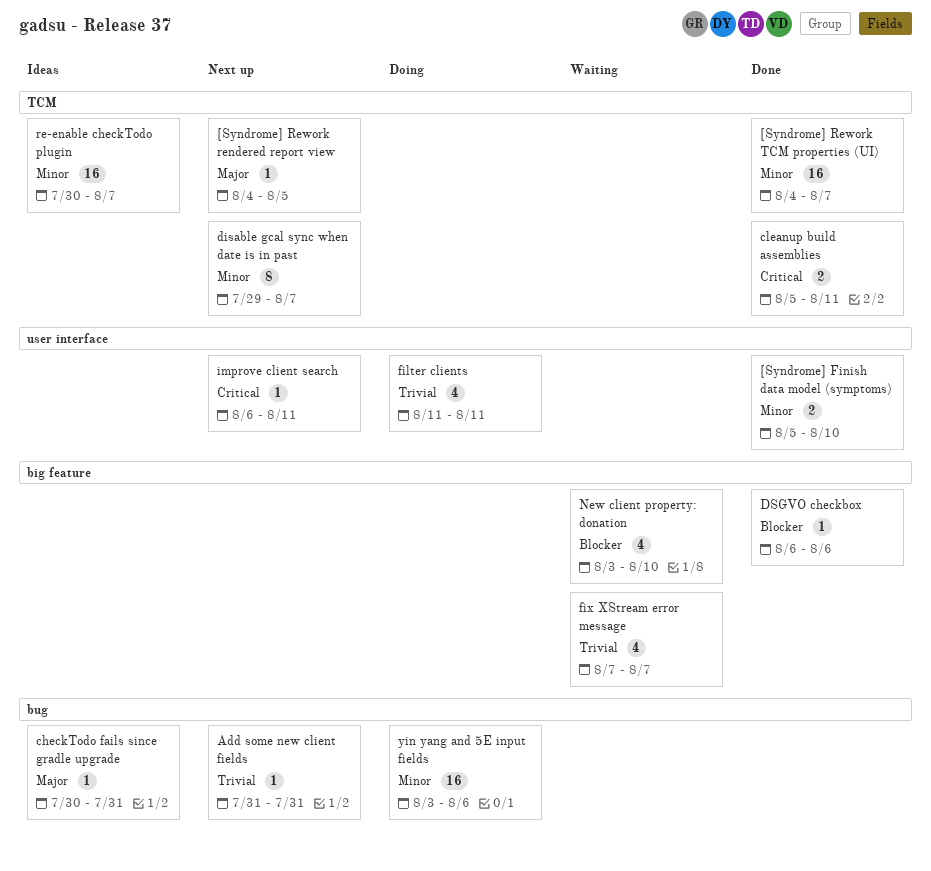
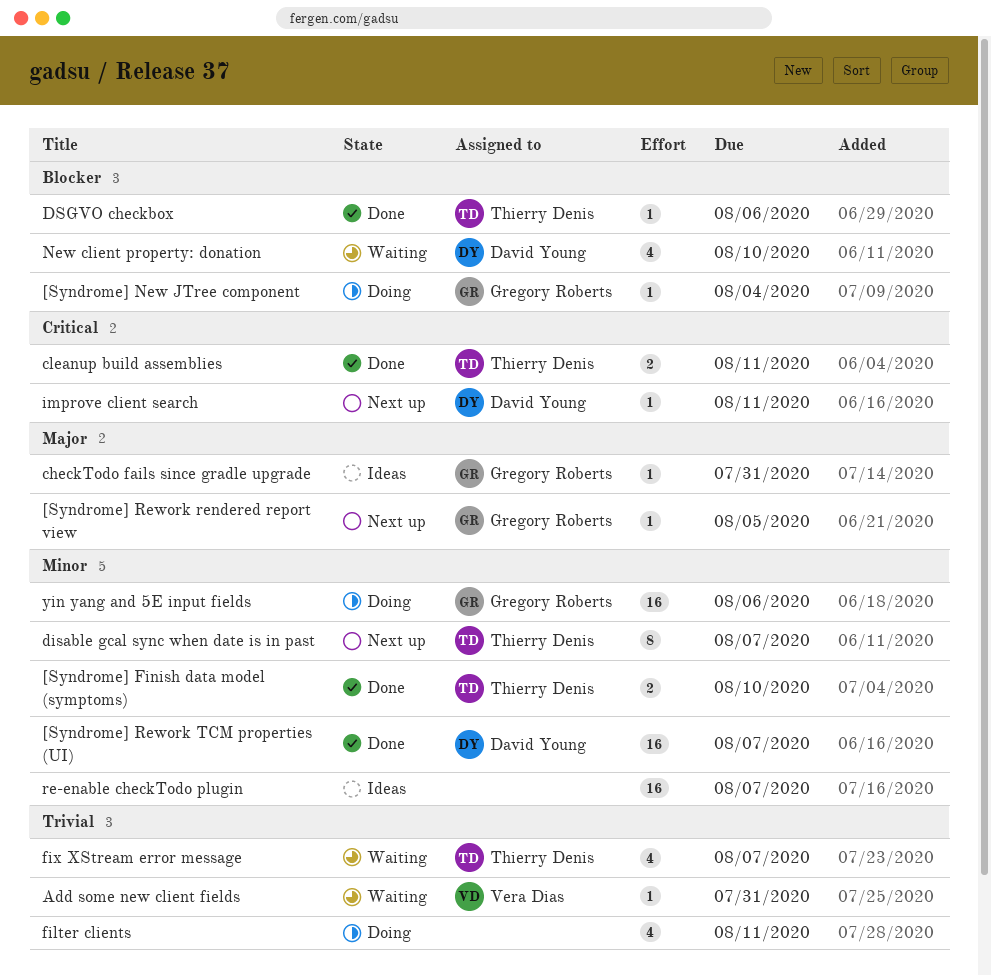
[Syndrome] New JTree component: none -> present
Add some new client fields, status: Next up -> Waiting

